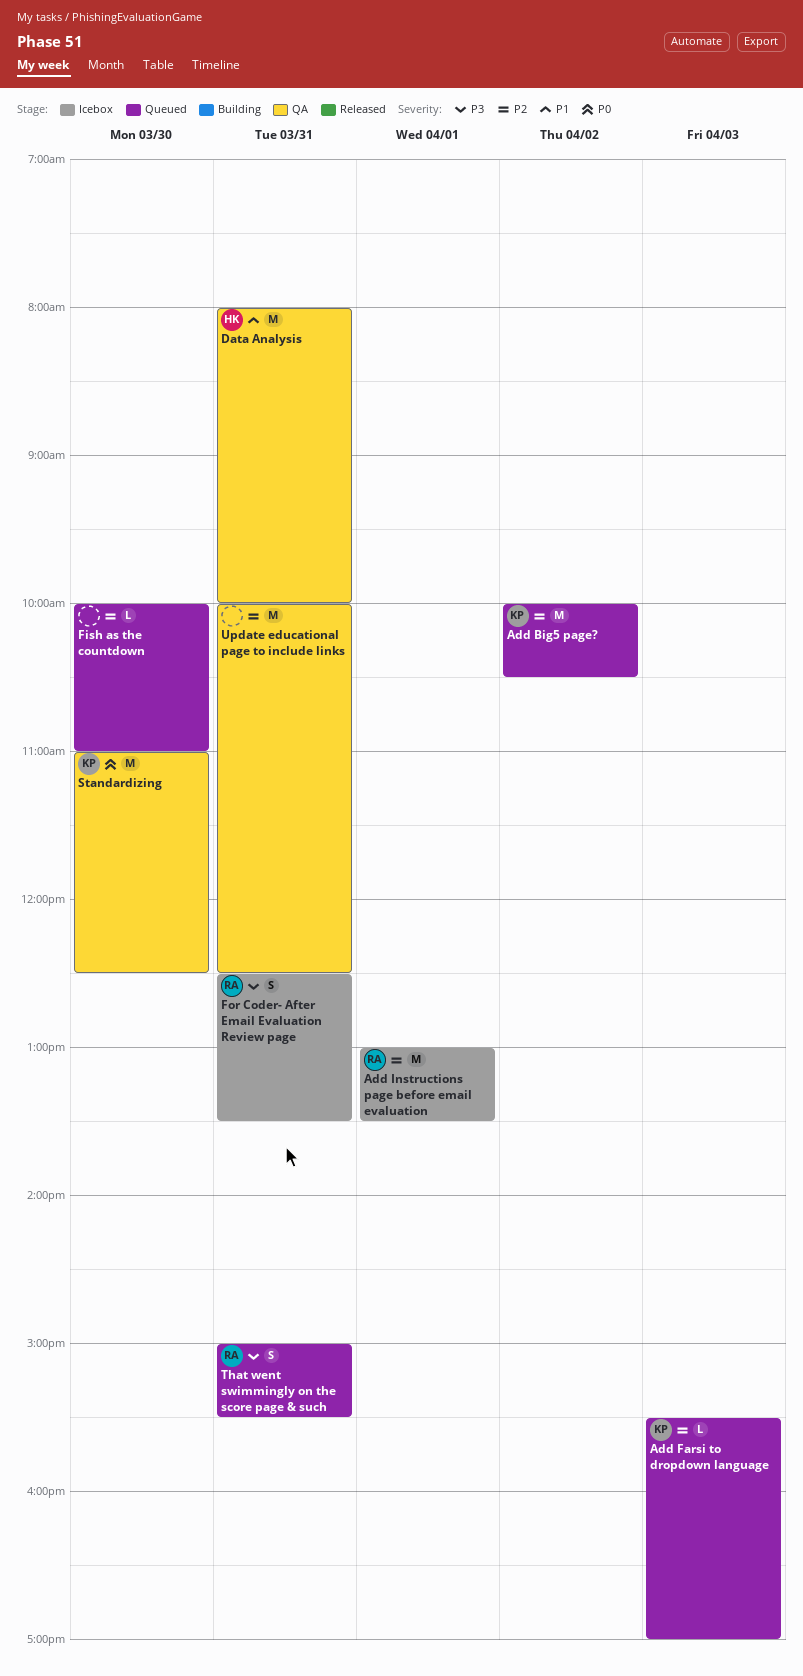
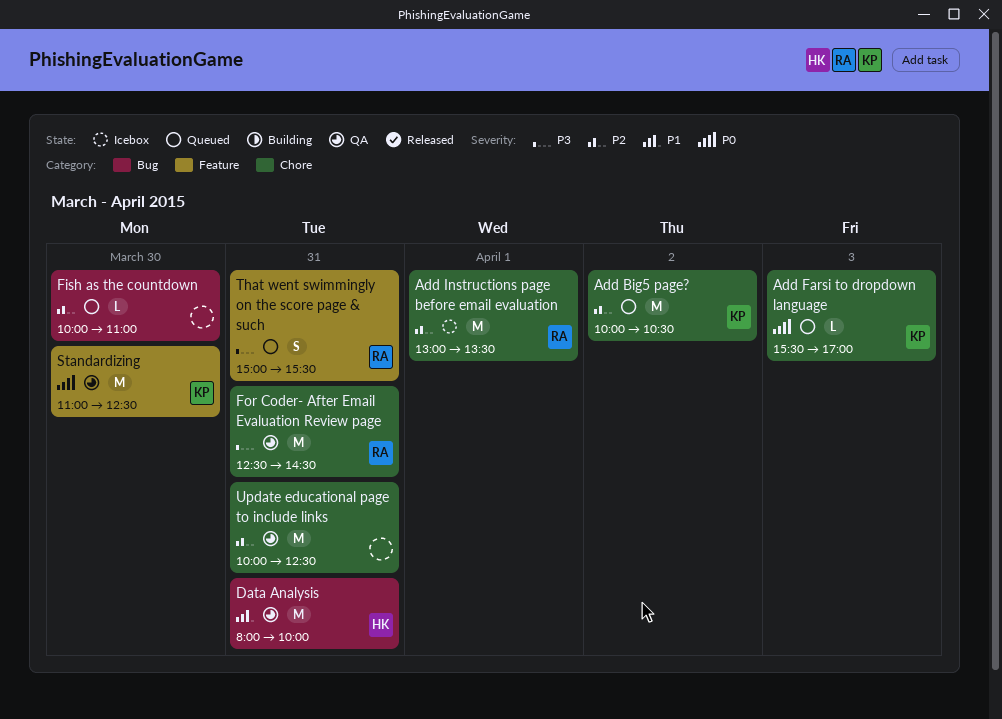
Add Farsi to dropdown language, priority: P2 -> P0
For Coder- After Email Evaluation Review page, status: Icebox -> QA
For Coder- After Email Evaluation Review page, estimate: S -> M
For Coder- After Email Evaluation Review page, ends: 13:30 -> 14:30

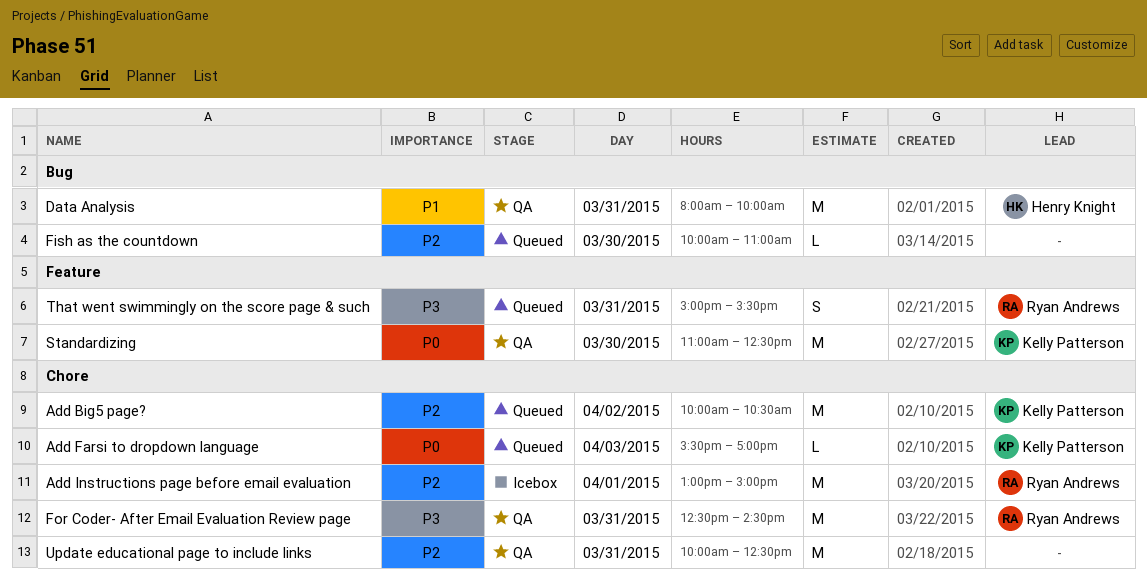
Add Instructions page before email evaluation, ends: 13:30 -> 15:00

